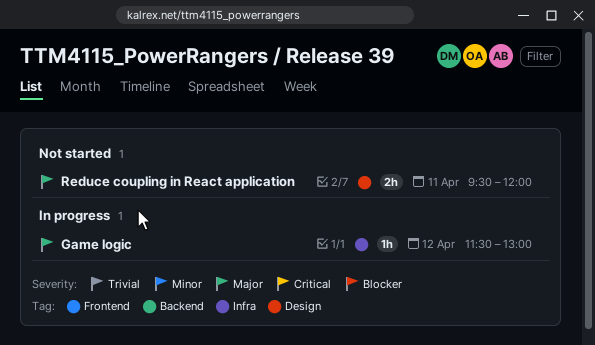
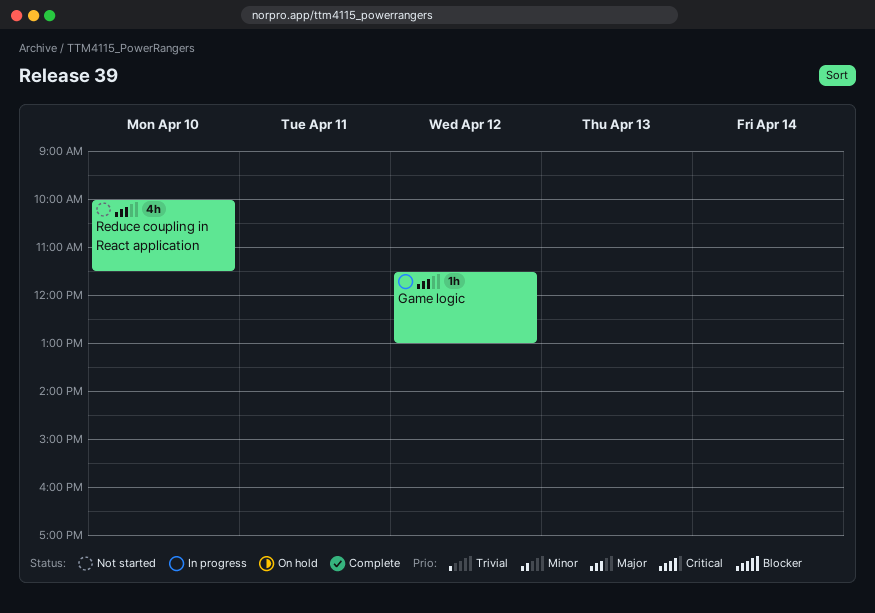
Reduce coupling in React application, estimate: 2h -> 4h
Reduce coupling in React application, day: Apr 11 -> Apr 10
Reduce coupling in React application, begins: 09:30 -> 10:00
Reduce coupling in React application, ends: 12:00 -> 11:30

